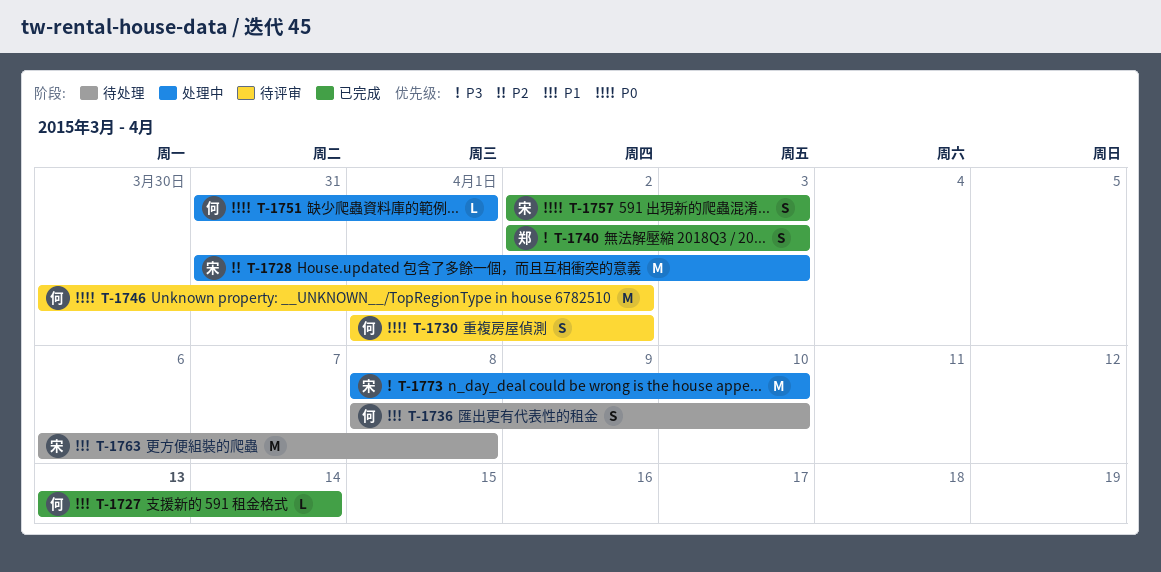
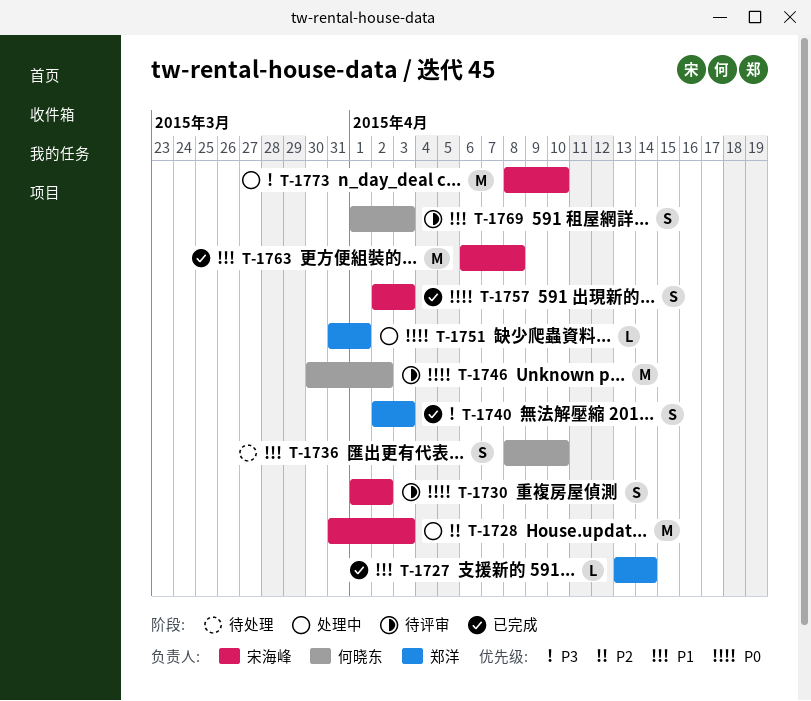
T-1727, owner: 何晓东 -> 郑洋
T-1730, owner: 何晓东 -> 宋海峰
T-1751, owner: 何晓东 -> 郑洋
T-1763, status: 待处理 -> 已完成
T-1769: none -> present

